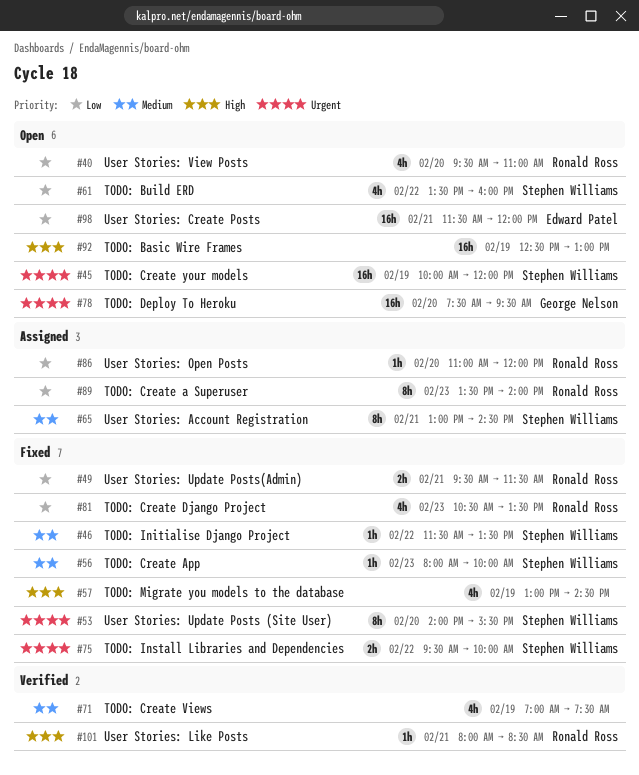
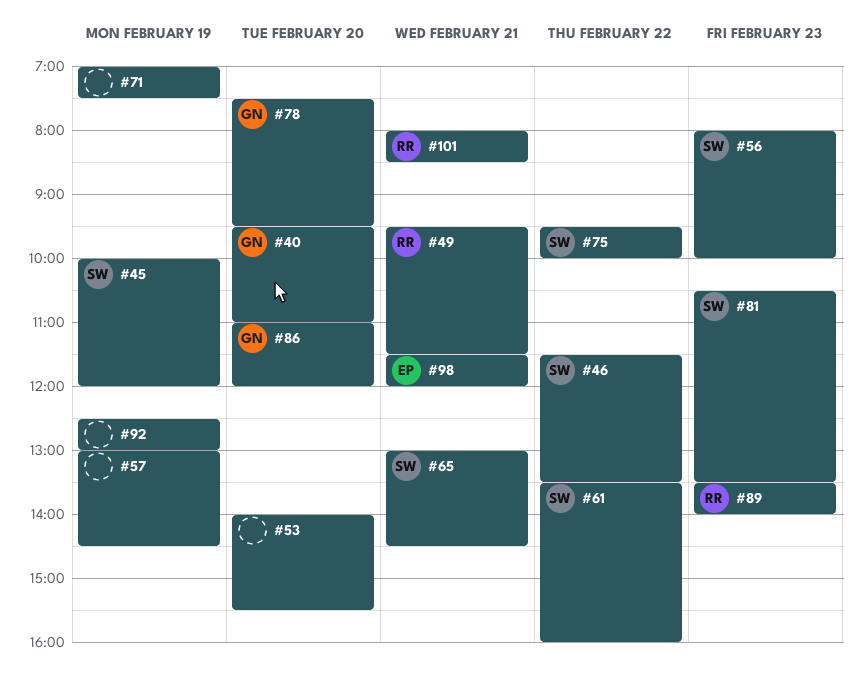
#40, owner: Ronald Ross -> George Nelson
#53, owner: Stephen Williams -> none
#81, owner: Ronald Ross -> Stephen Williams
#86, owner: Ronald Ross -> George Nelson

